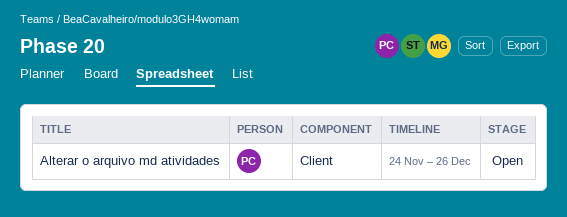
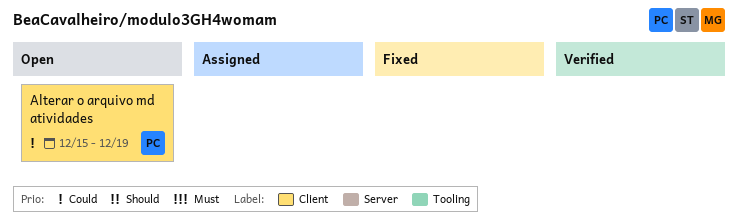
Alterar o arquivo md atividades, start: Nov 24 -> Dec 15
Alterar o arquivo md atividades, due: Dec 26 -> Dec 19

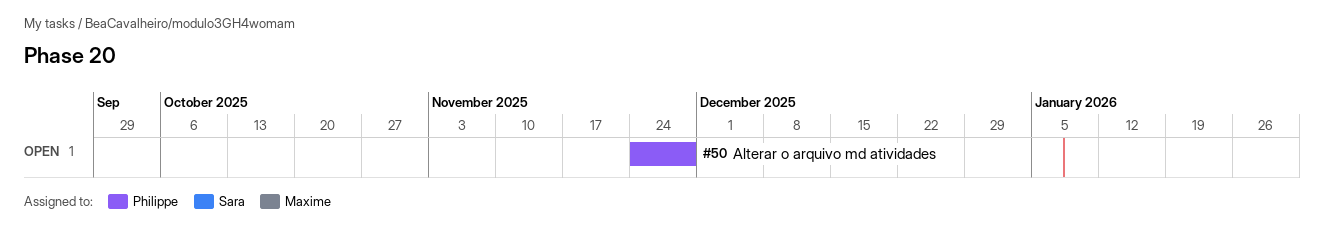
Alterar o arquivo md atividades, start: Dec 15 -> Nov 24
Alterar o arquivo md atividades, due: Dec 19 -> Nov 28

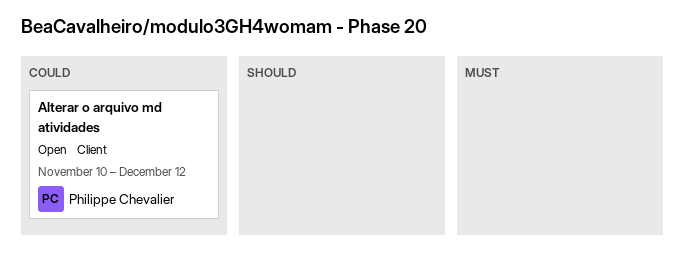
Alterar o arquivo md atividades, start: Nov 24 -> Nov 10
Alterar o arquivo md atividades, due: Nov 28 -> Dec 12

